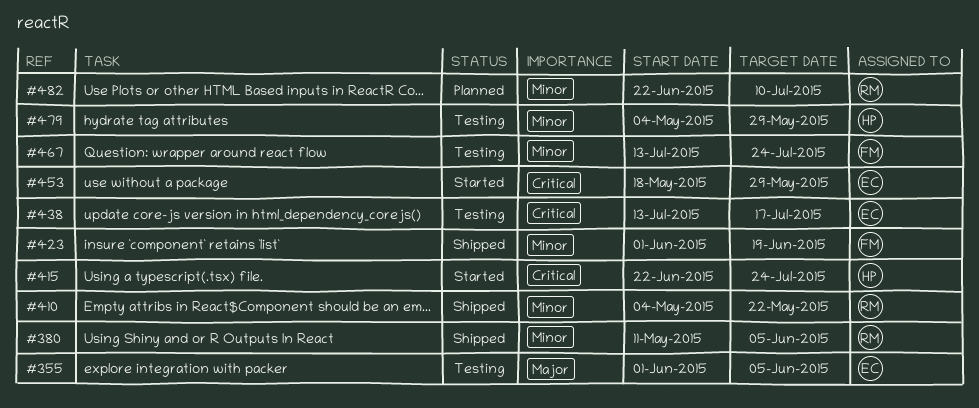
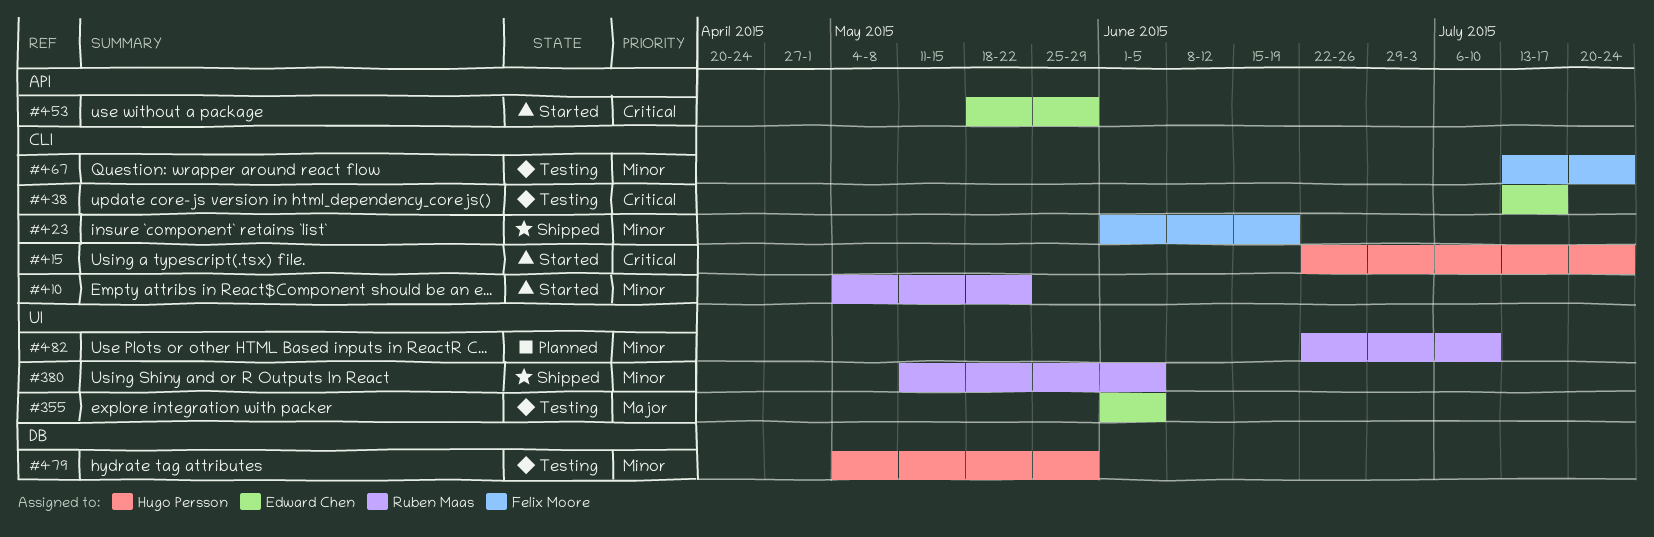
#410, status: Shipped -> Started

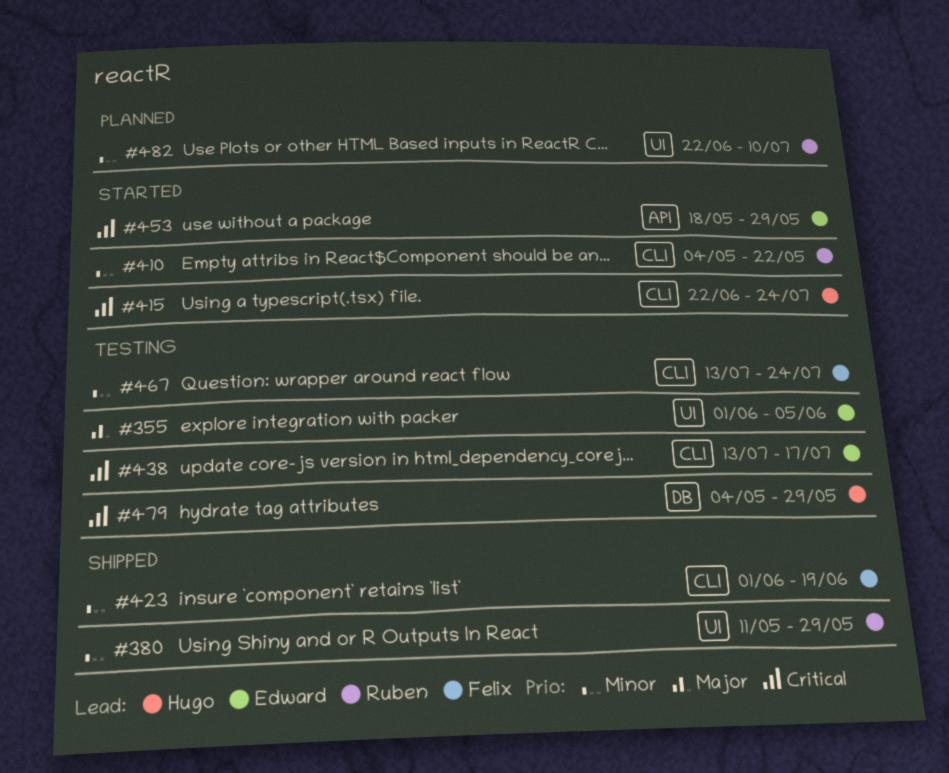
#380, due: Jun 5 -> May 29
#479, priority: Minor -> Critical

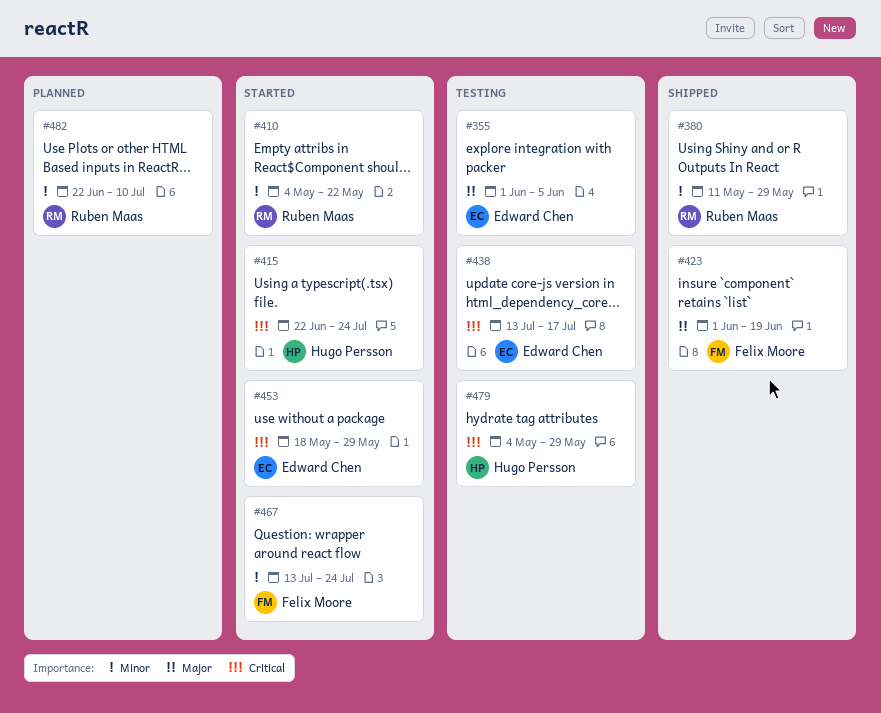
#423, priority: Minor -> Major
#467, status: Testing -> Started

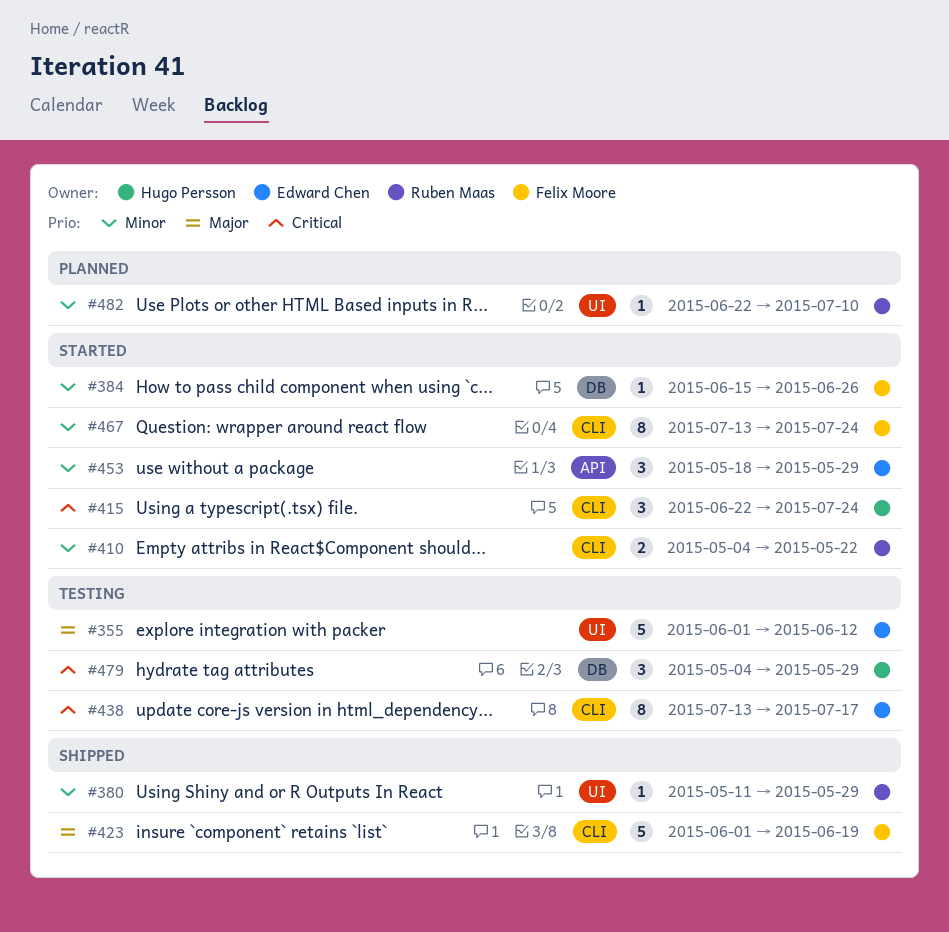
#355, due: Jun 5 -> Jun 12
#384: none -> present
#453, priority: Critical -> Minor

